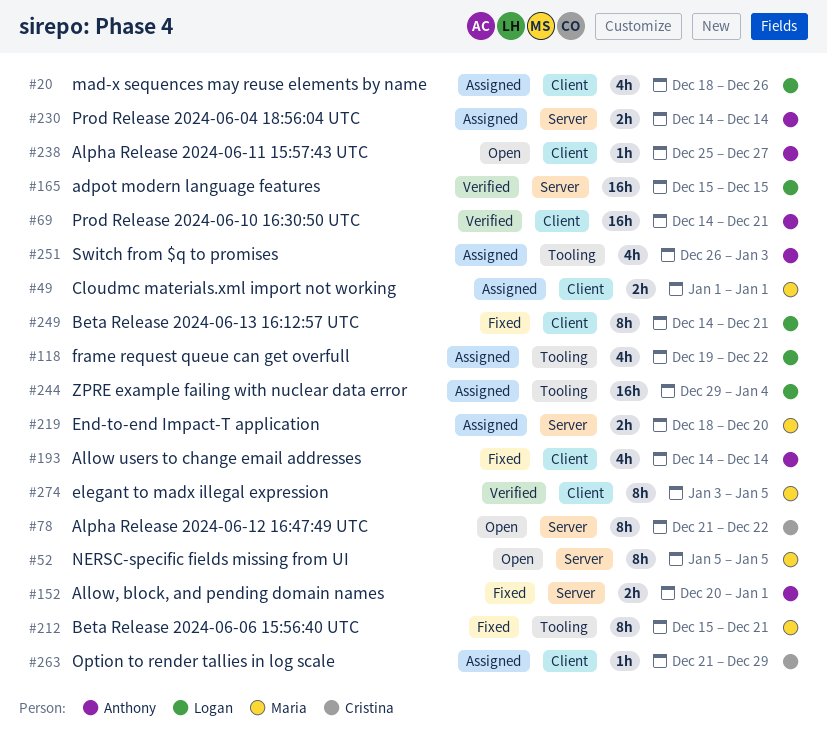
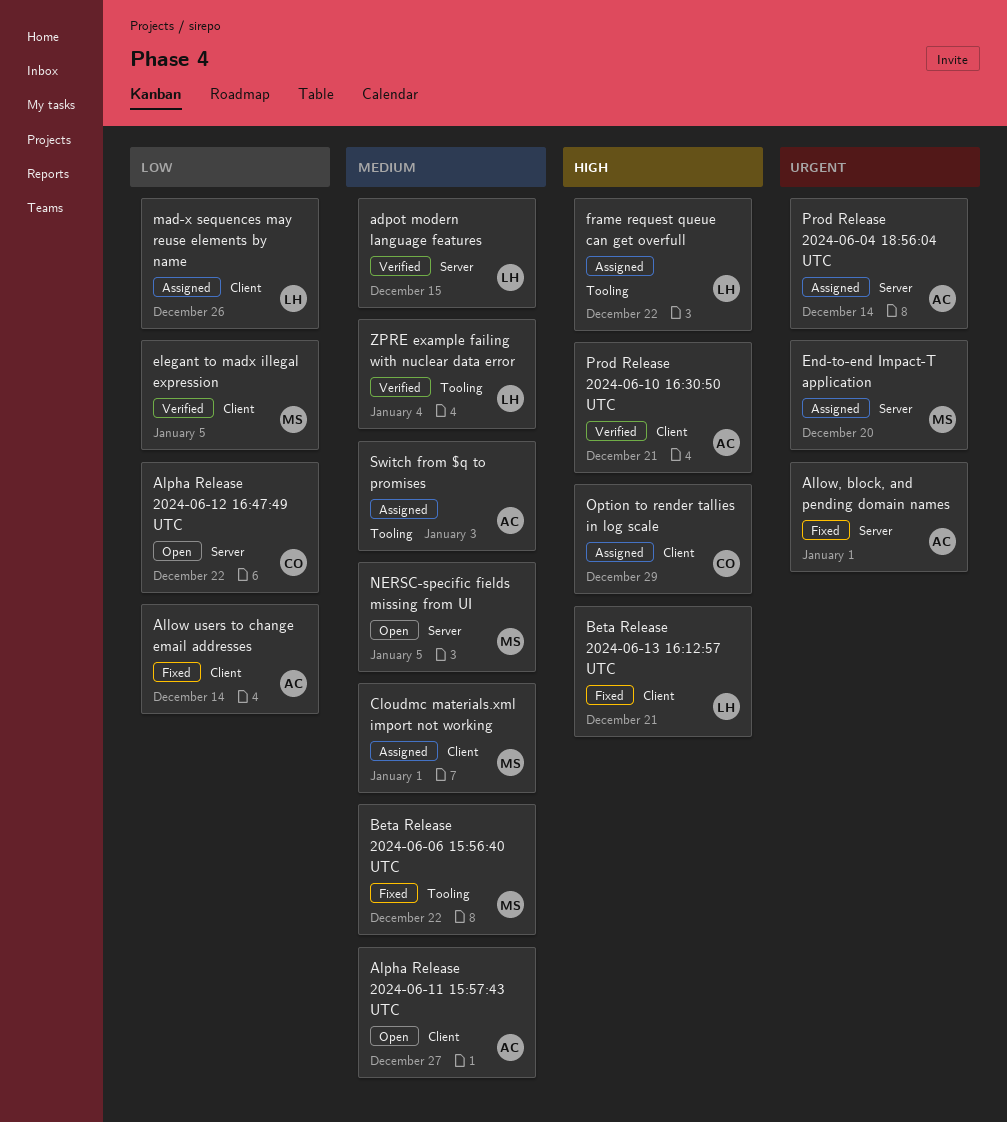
Beta Release 2024-06-06 15:56:40 UTC, due: Dec 21 -> Dec 22
ZPRE example failing with nuclear data error, status: Assigned -> Verified

